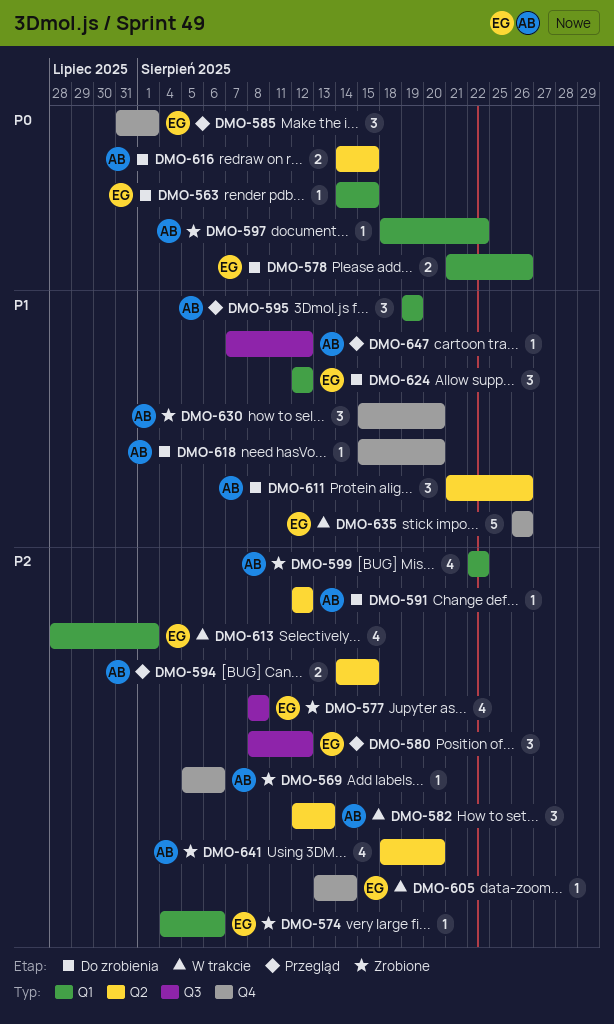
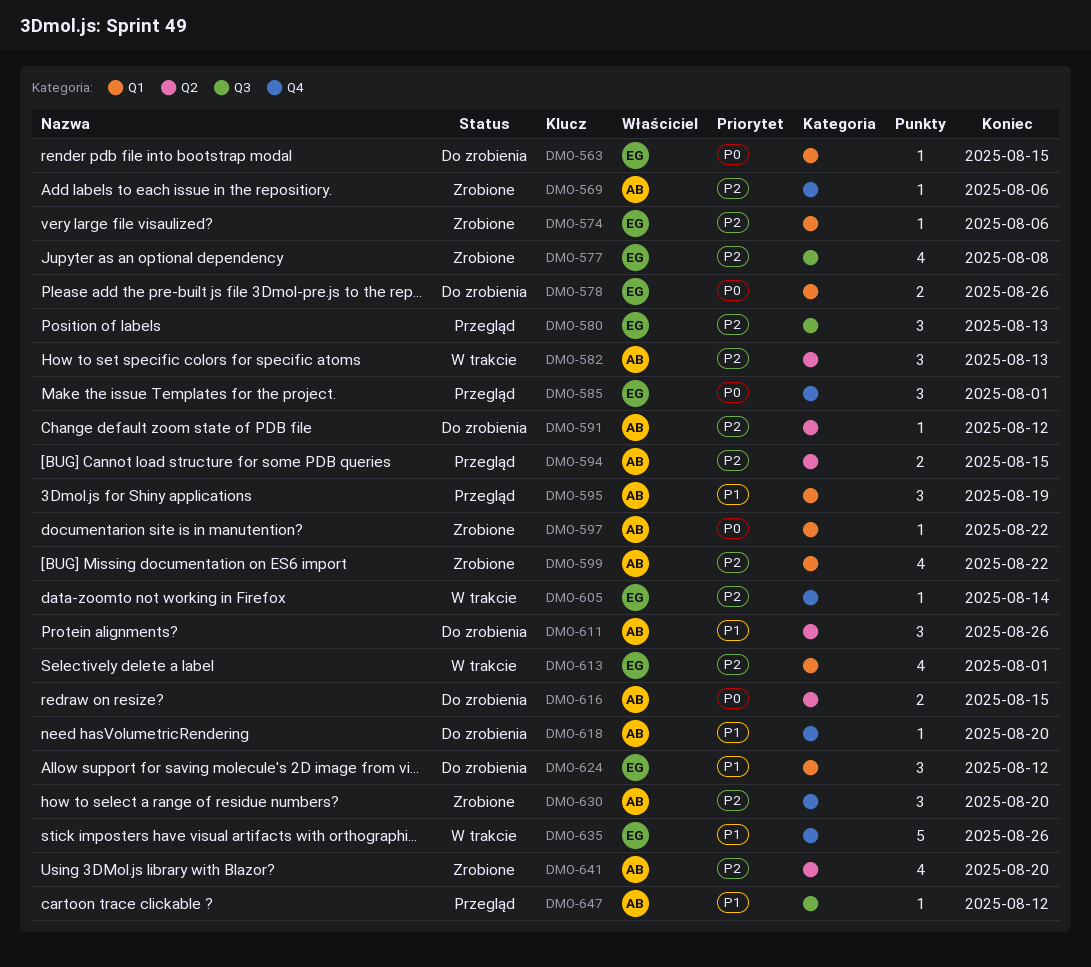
DMO-580, due: Aug 12 -> Aug 13
DMO-630, priority: P1 -> P2

